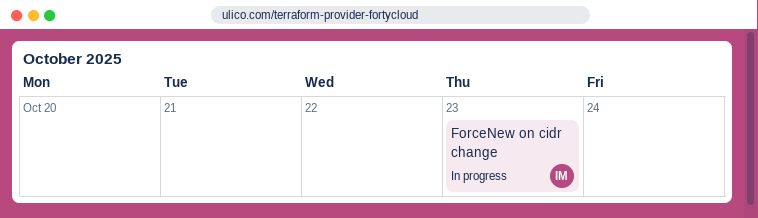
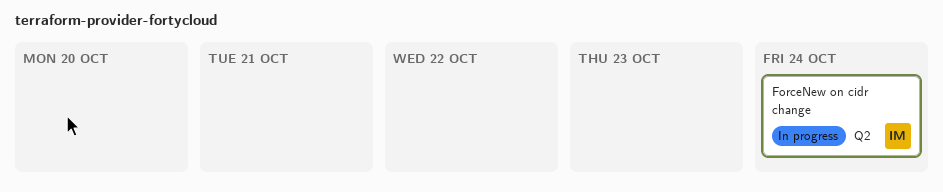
ForceNew on cidr change, due: Oct 23 -> Oct 24

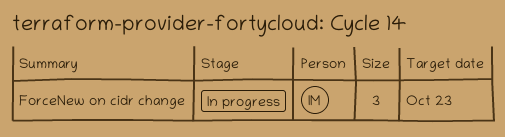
ForceNew on cidr change, due: Oct 24 -> Oct 23

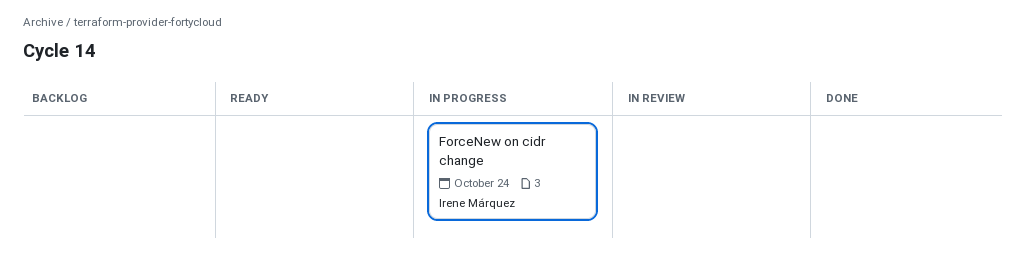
ForceNew on cidr change, due: Oct 23 -> Oct 24

